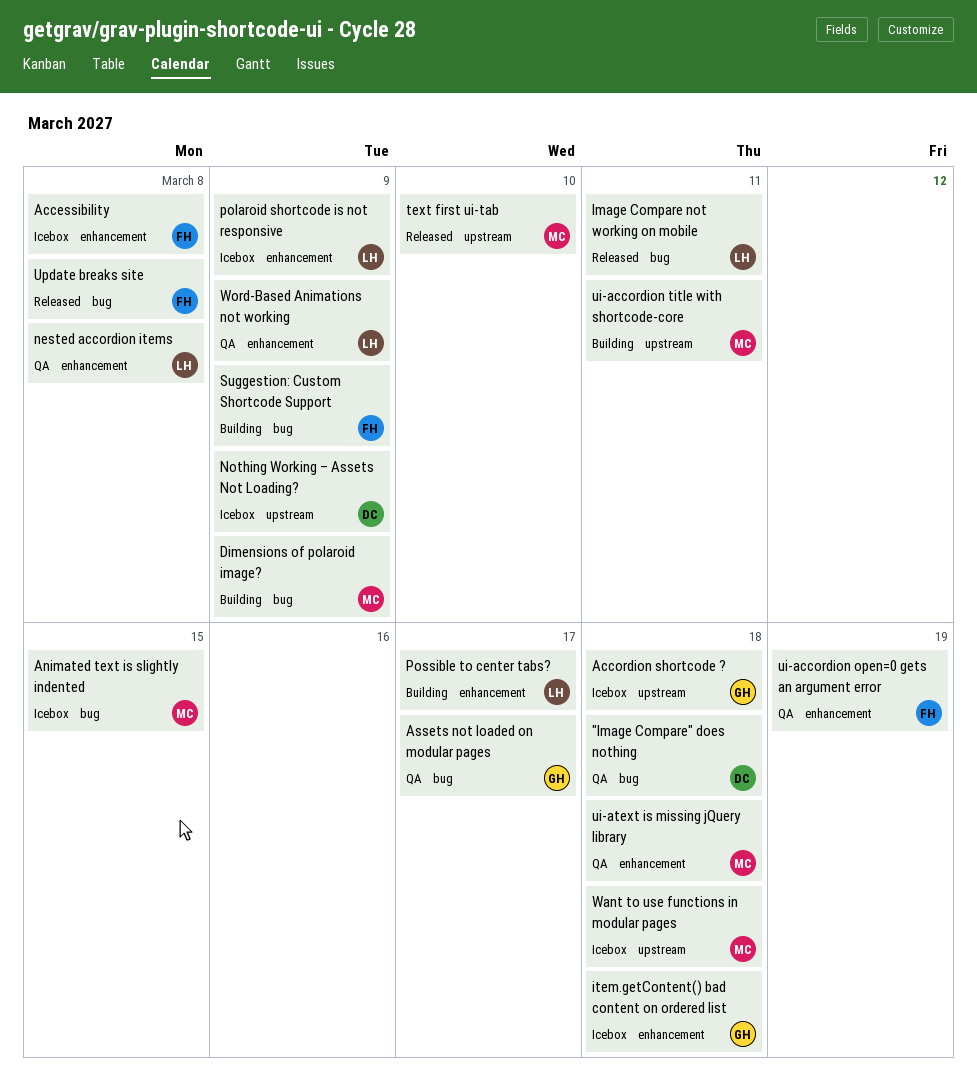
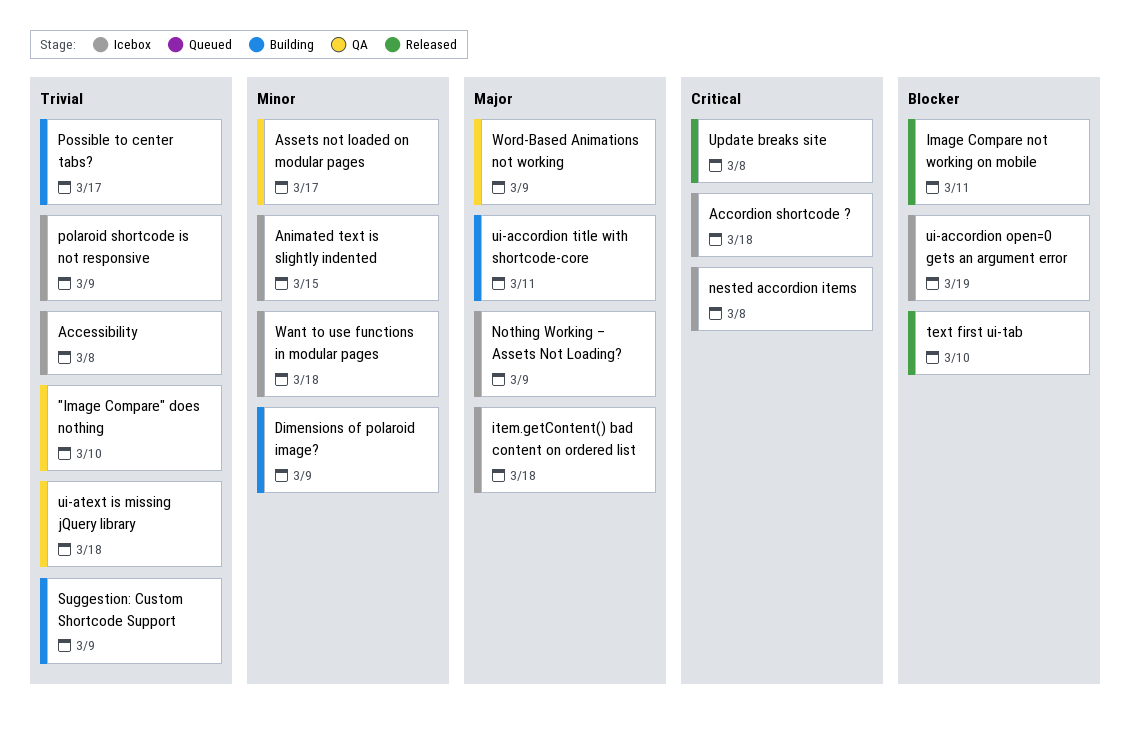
"Image Compare" does nothing, due: Mar 18 -> Mar 10
nested accordion items, status: QA -> Icebox
ui-accordion open=0 gets an argument error, status: QA -> Icebox

